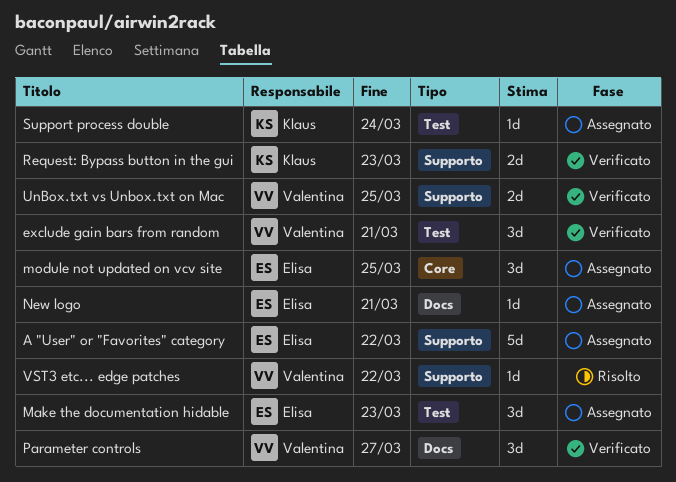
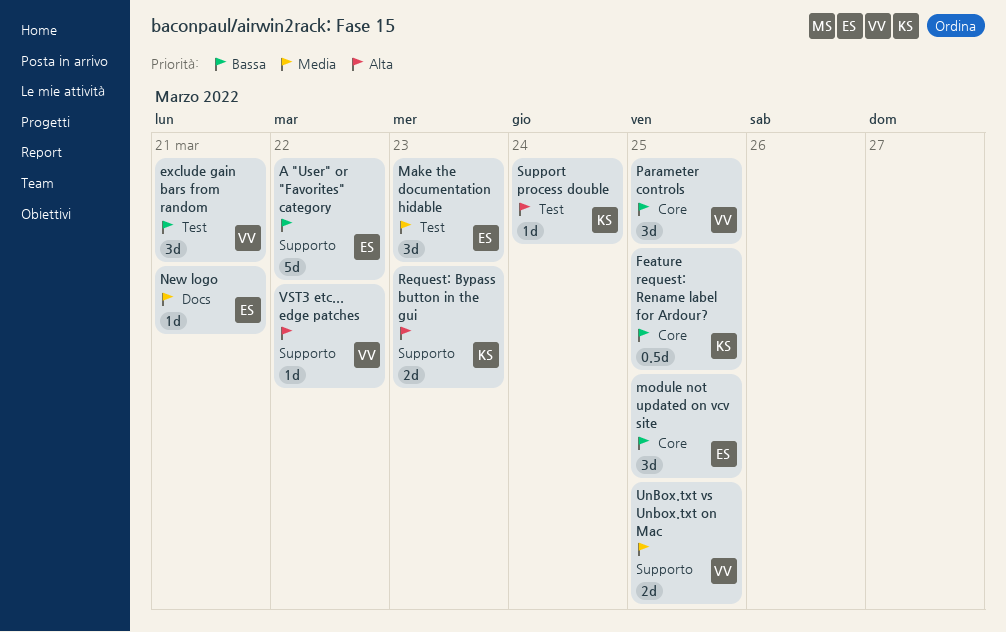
Feature request: Rename label for Ardour?: none -> present
Parameter controls, label: Docs -> Core
Parameter controls, due: Mar 27 -> Mar 25

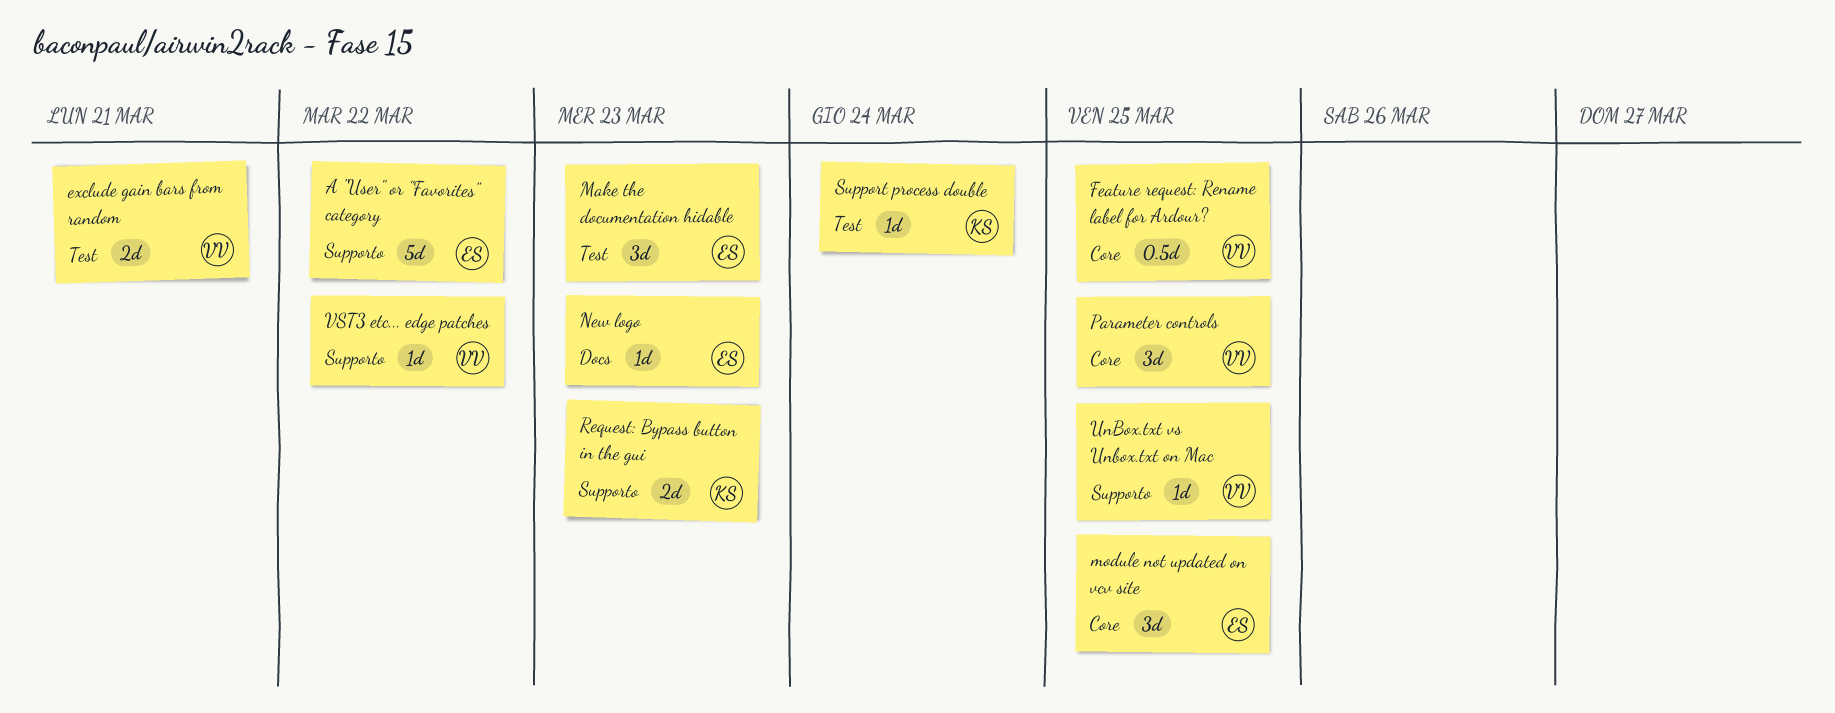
exclude gain bars from random, estimate: 3d -> 2d
Feature request: Rename label for Ardour?, owner: KS -> VV
New logo, due: Mar 21 -> Mar 23
UnBox.txt vs Unbox.txt on Mac, estimate: 2d -> 1d

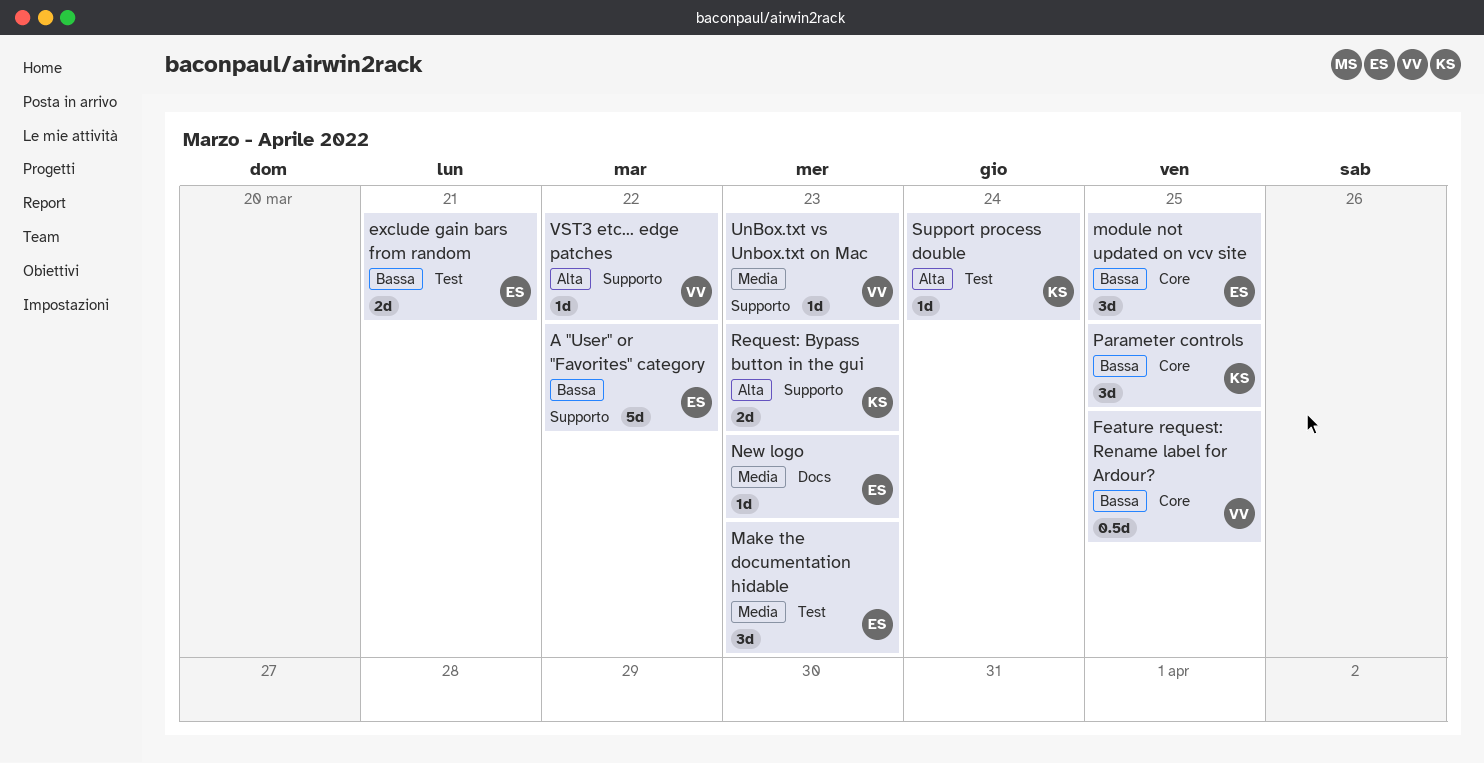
exclude gain bars from random, owner: VV -> ES
Parameter controls, owner: VV -> KS
UnBox.txt vs Unbox.txt on Mac, due: Mar 25 -> Mar 23

